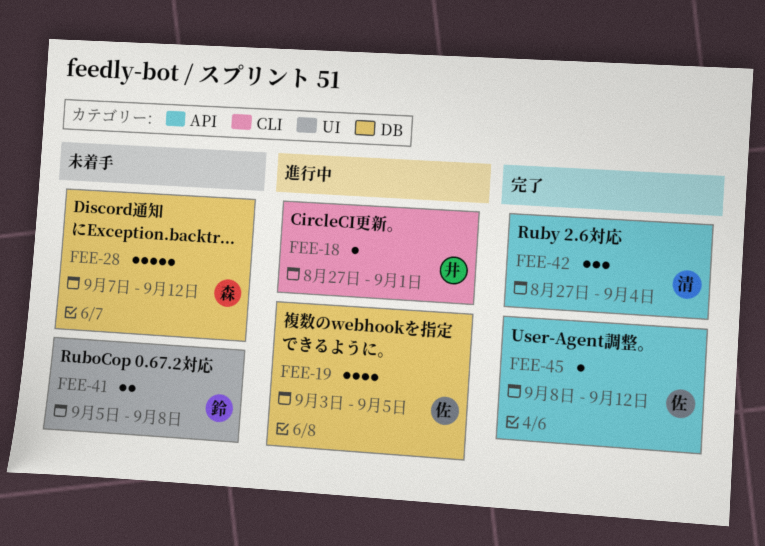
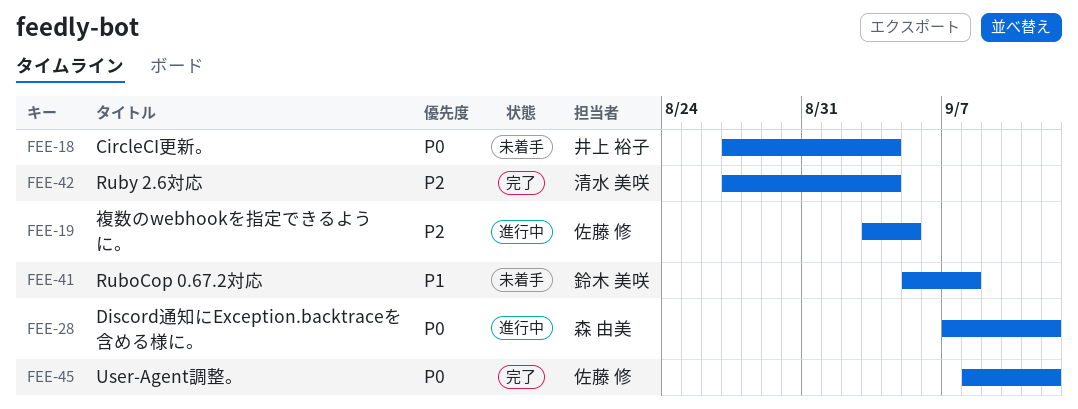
FEE-18, status: 進行中 -> 未着手
FEE-18, due: Sep 1 -> Sep 4
FEE-28, status: 未着手 -> 進行中

